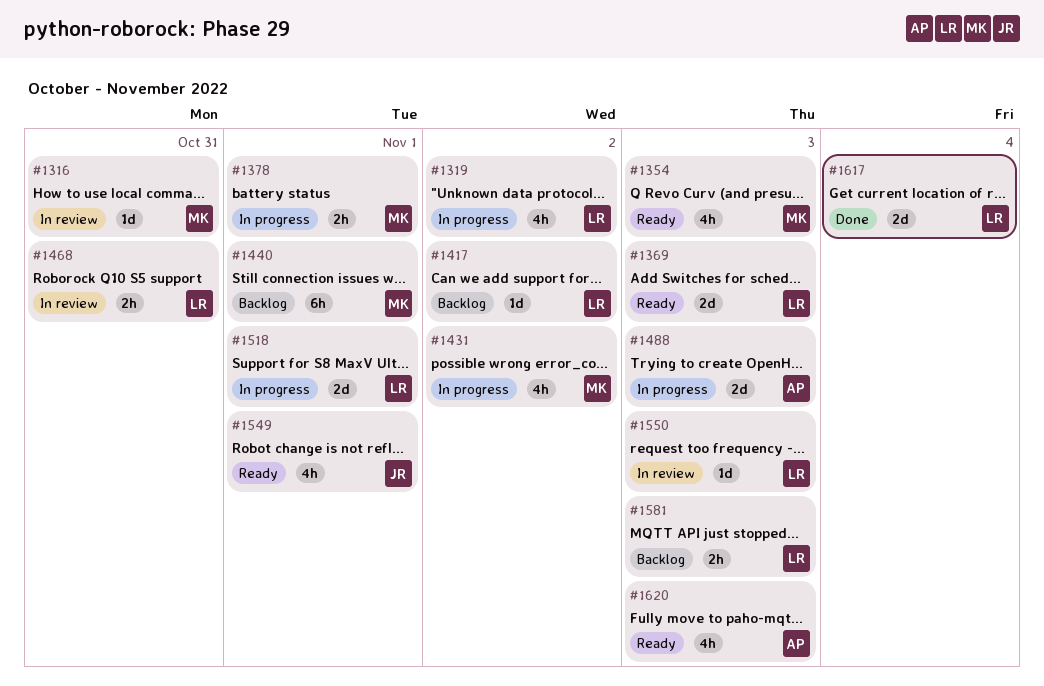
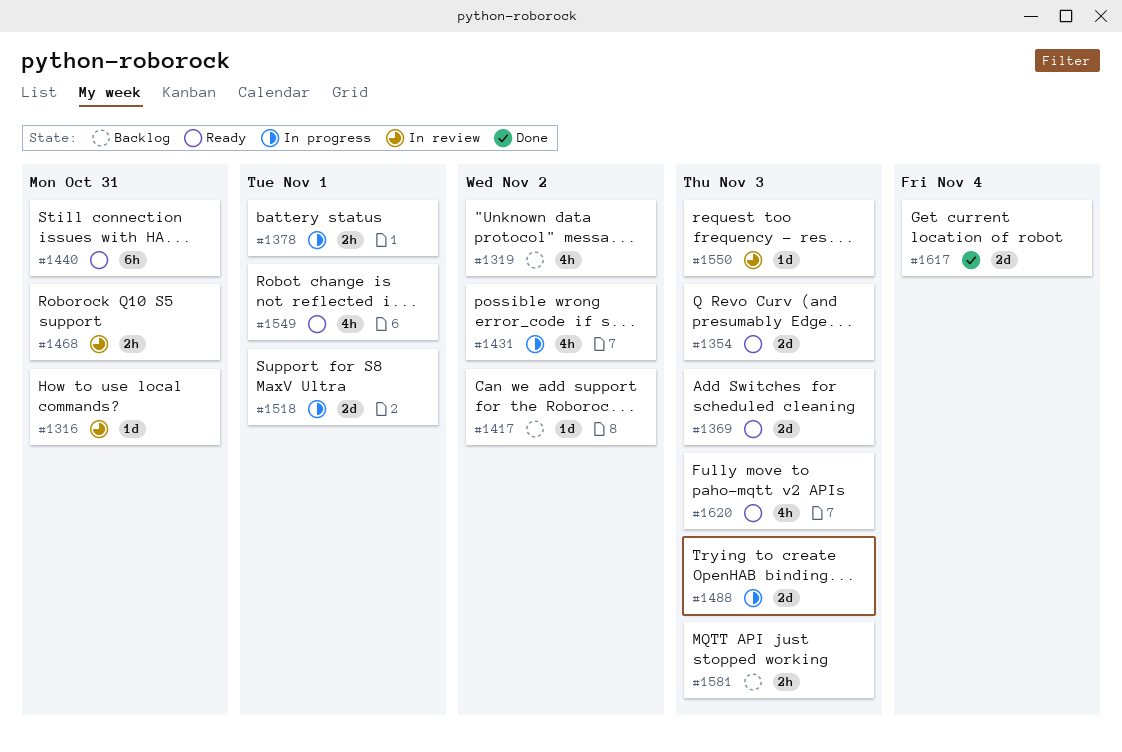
#1319, status: In progress -> Backlog
#1354, estimate: 4h -> 2d
#1440, status: Backlog -> Ready
#1440, due: Nov 1 -> Oct 31

